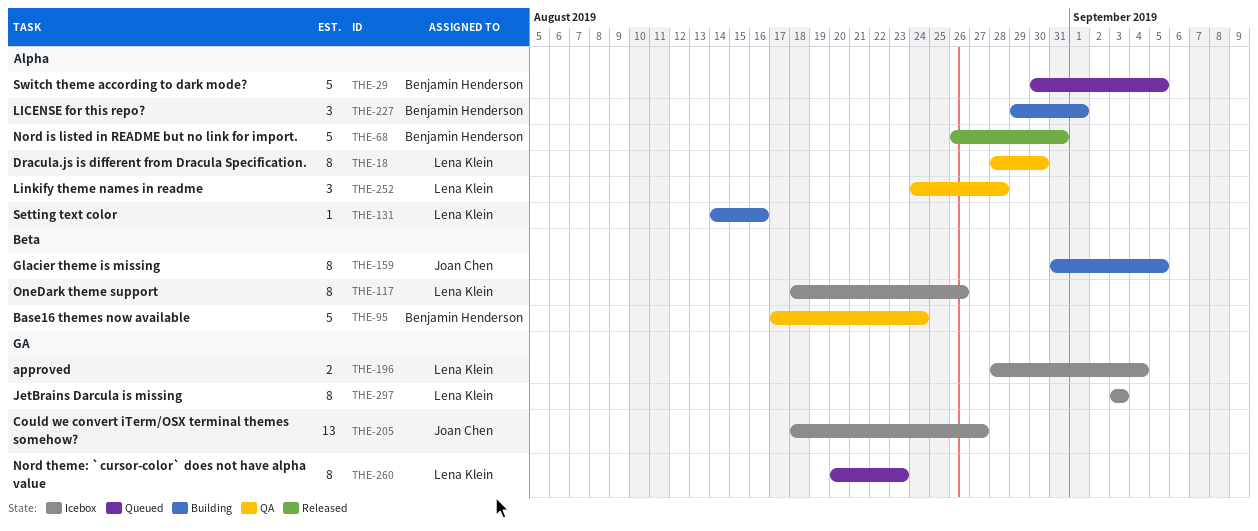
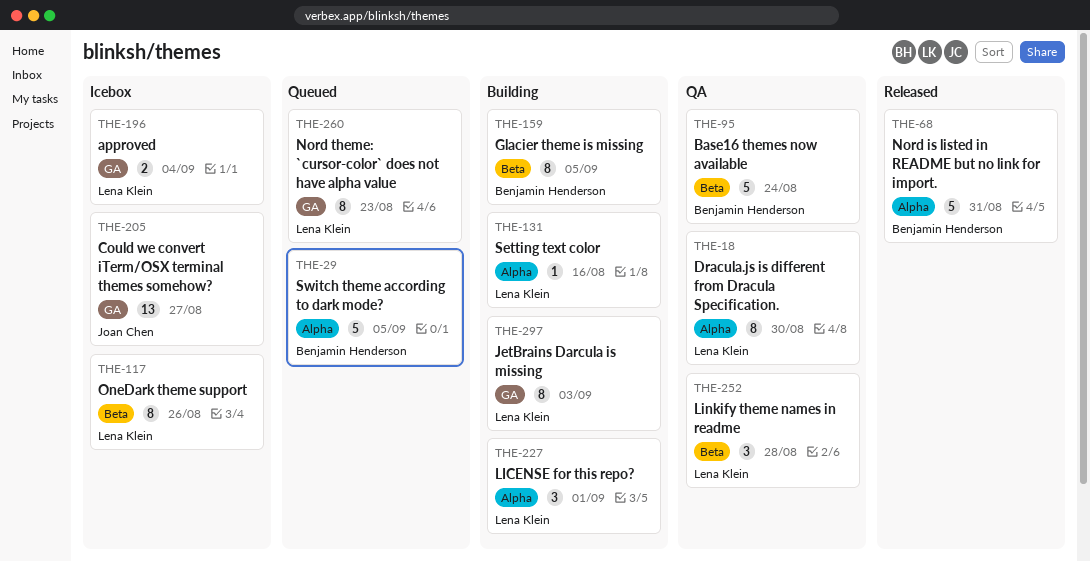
THE-159, owner: Joan Chen -> Benjamin Henderson
THE-227, owner: Benjamin Henderson -> Lena Klein
THE-252, label: Alpha -> Beta
THE-297, status: Icebox -> Building

